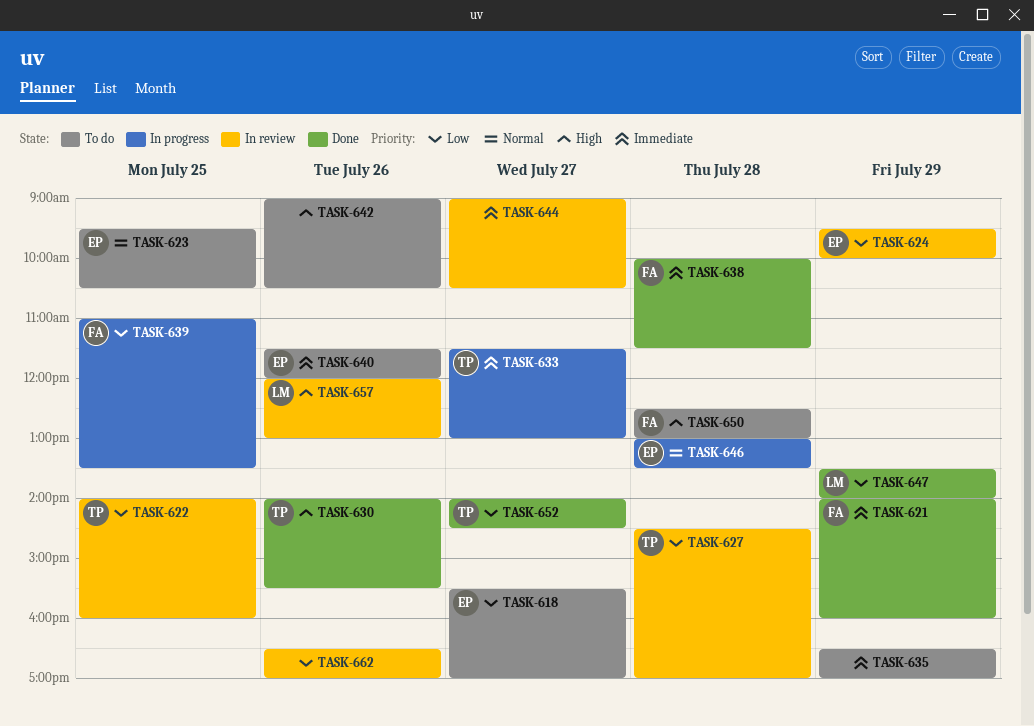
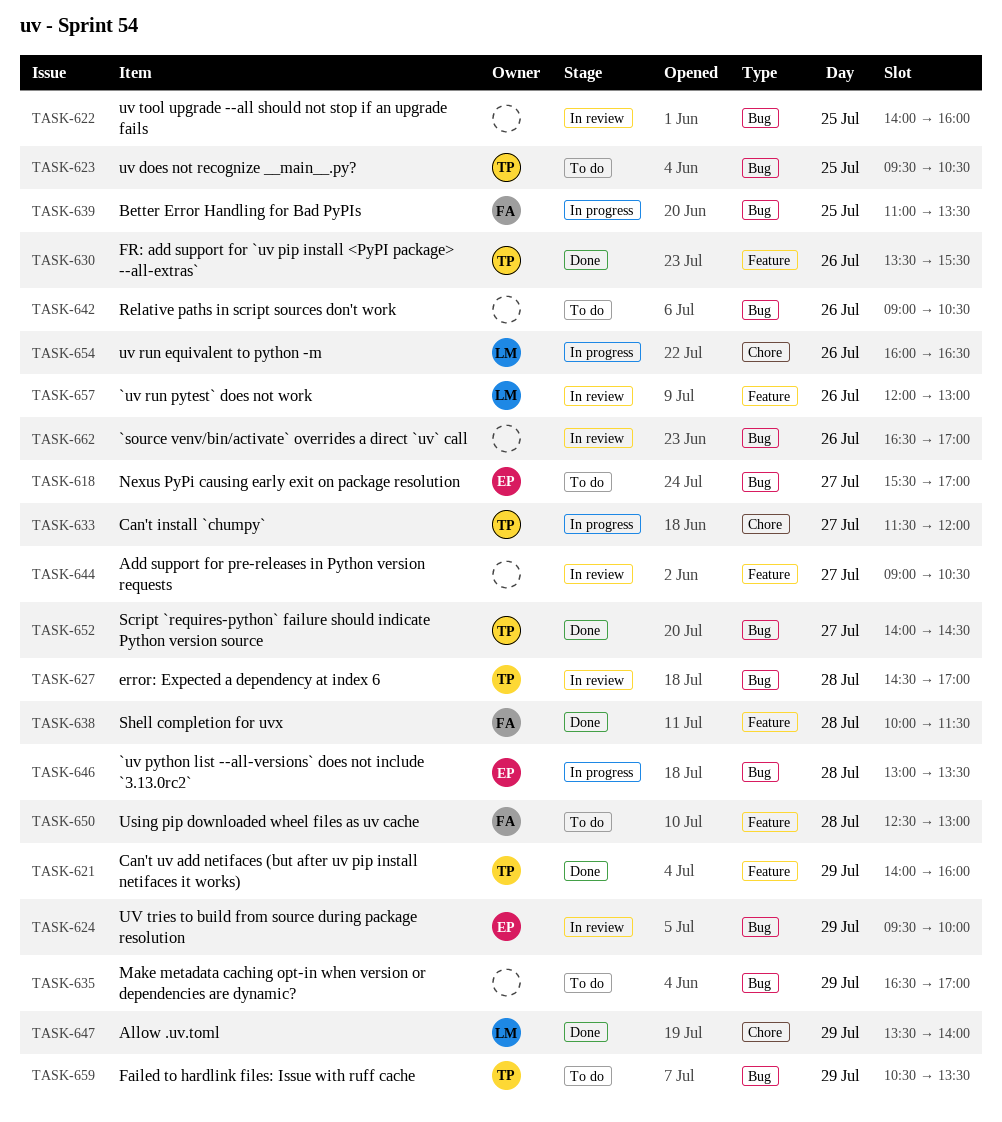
TASK-621, owner: FA -> TP
TASK-622, owner: TP -> none
TASK-623, owner: EP -> TP
TASK-630, begins: 14:00 -> 13:30
TASK-633, ends: 13:00 -> 12:00
TASK-640: present -> none
TASK-654: none -> present
TASK-659: none -> present

